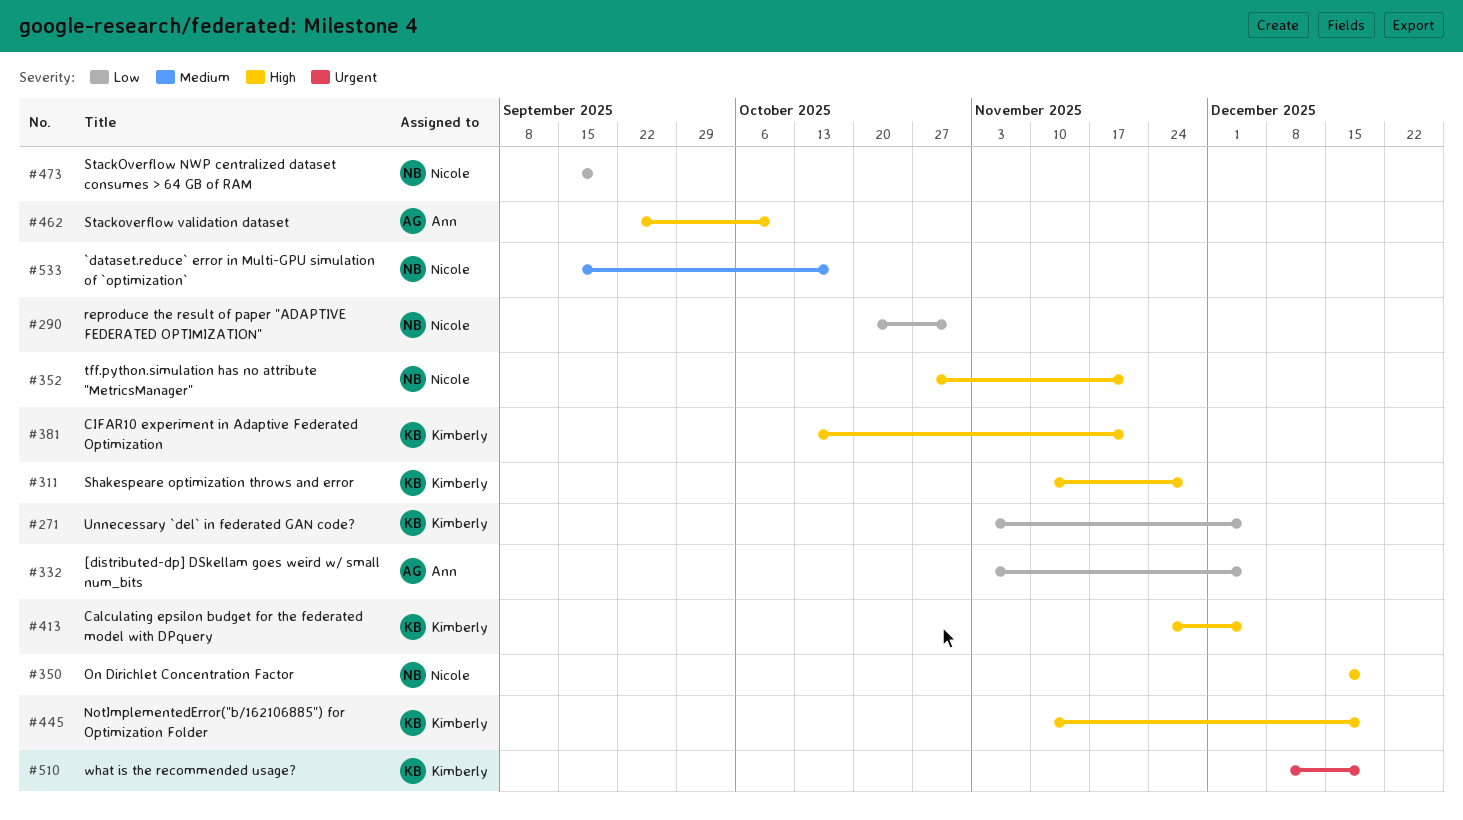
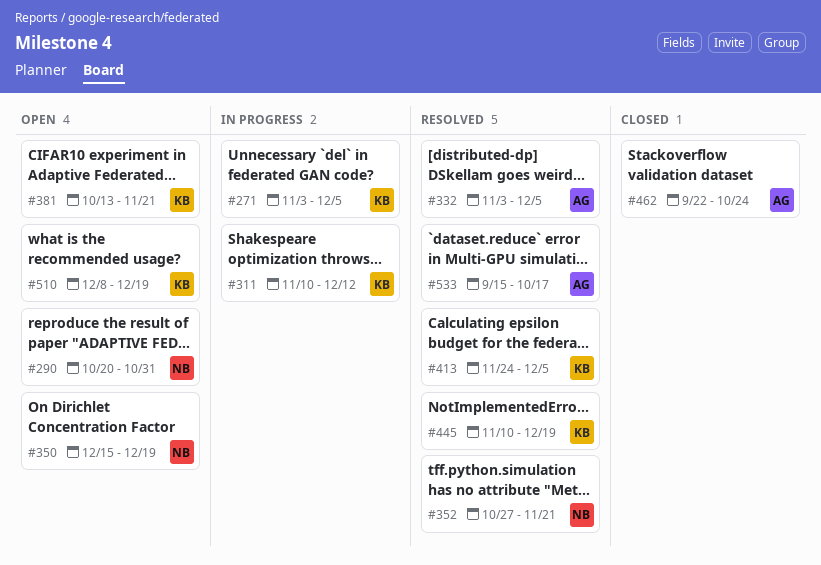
#311, due: Nov 28 -> Dec 12
#462, due: Oct 10 -> Oct 24
#473: present -> none
#533, owner: Nicole -> Ann

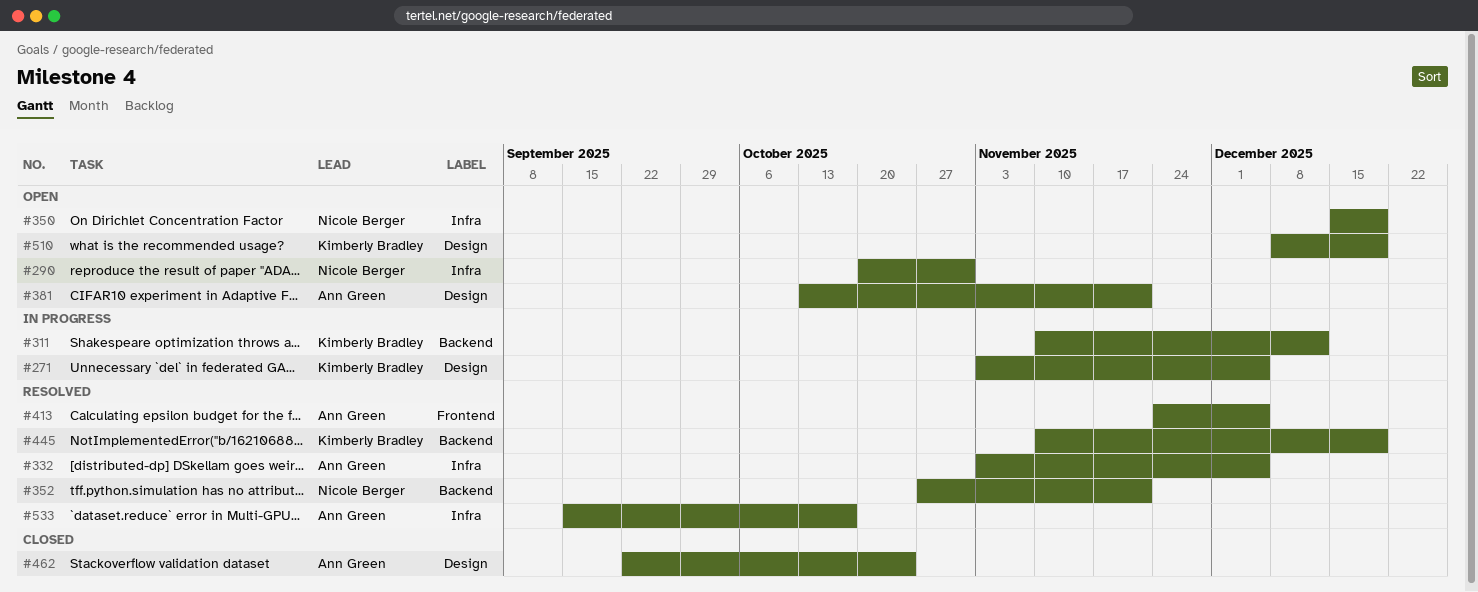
#381, owner: Kimberly Bradley -> Ann Green
#413, owner: Kimberly Bradley -> Ann Green

